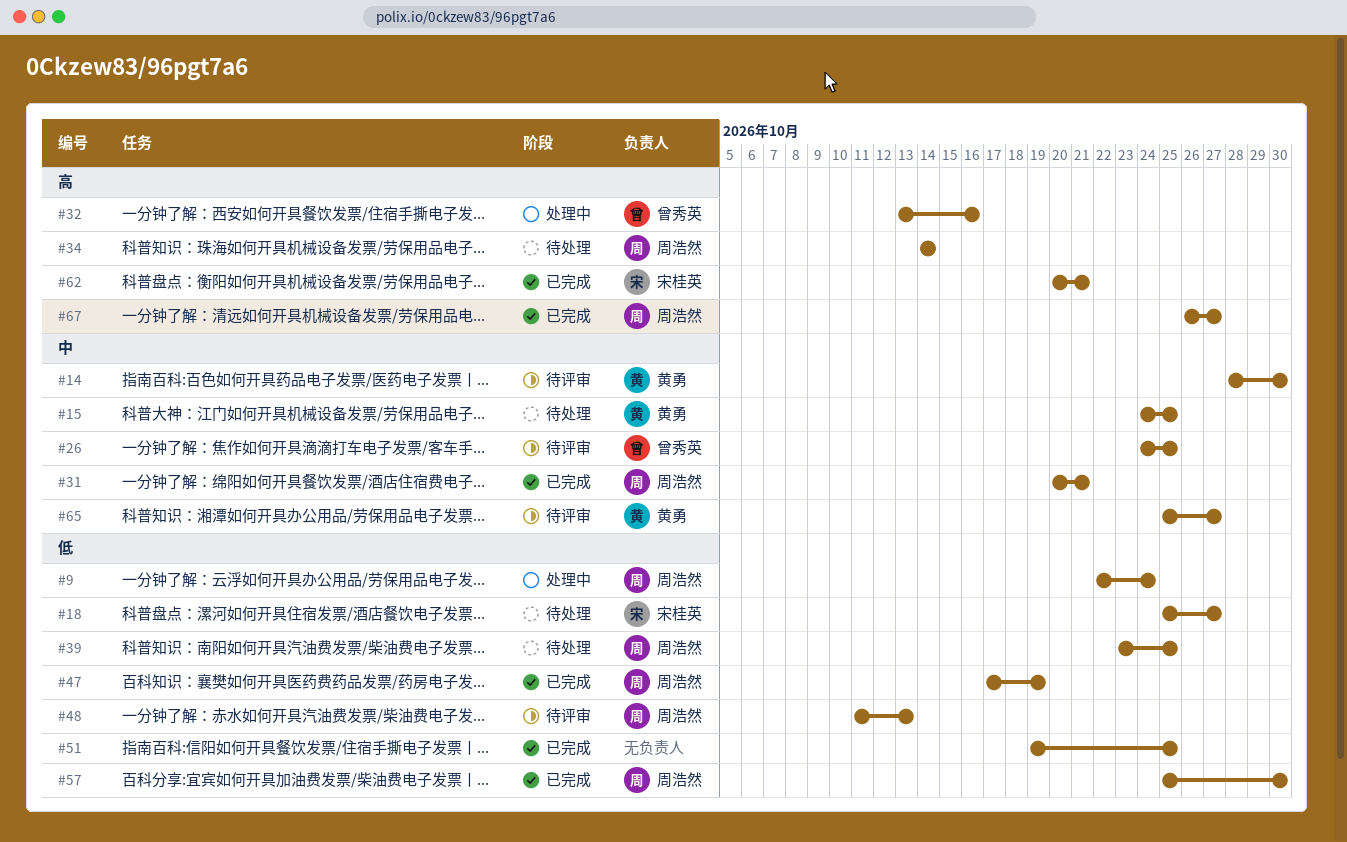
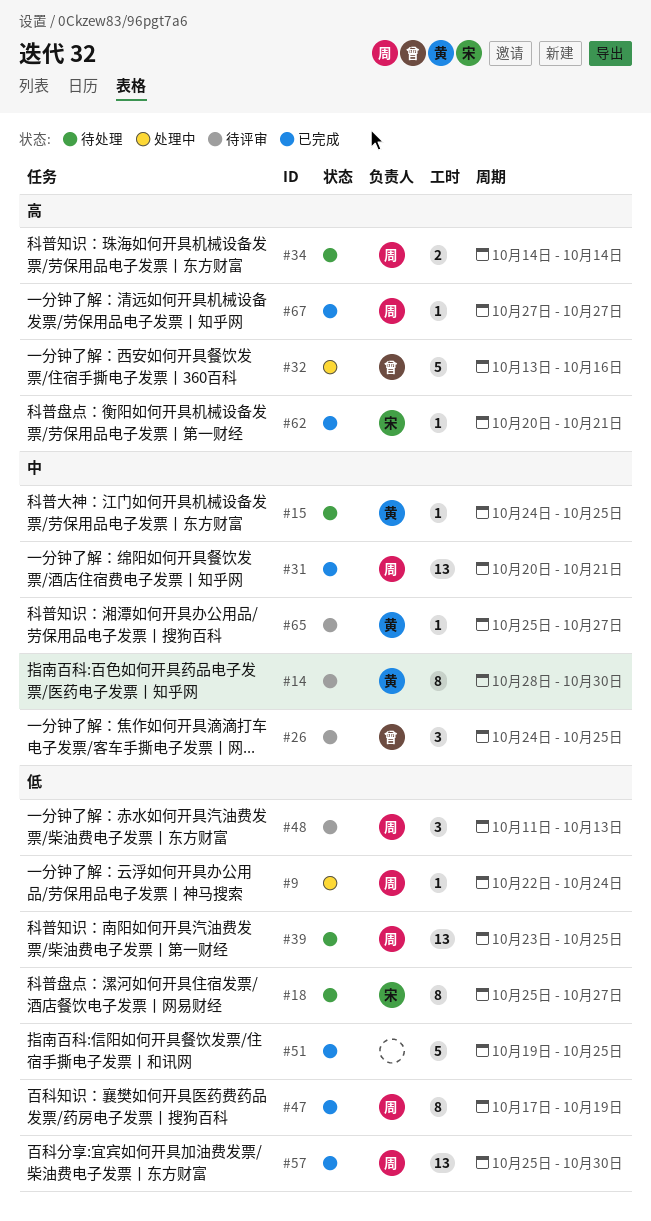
#67, start: Oct 26 -> Oct 27

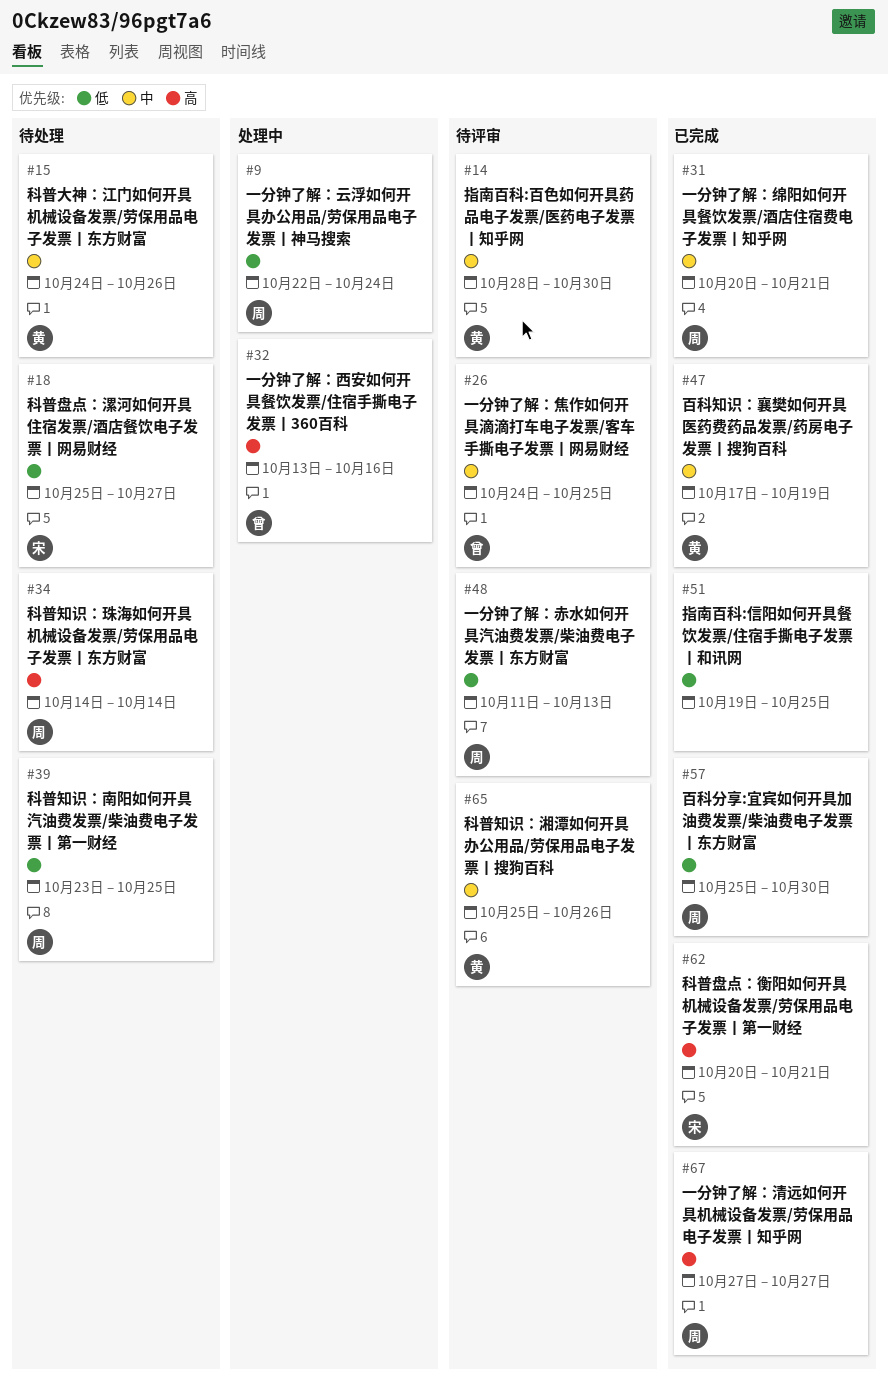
#15, due: Oct 25 -> Oct 26
#47, owner: 周 -> 黄
#47, priority: 低 -> 中
#65, due: Oct 27 -> Oct 26

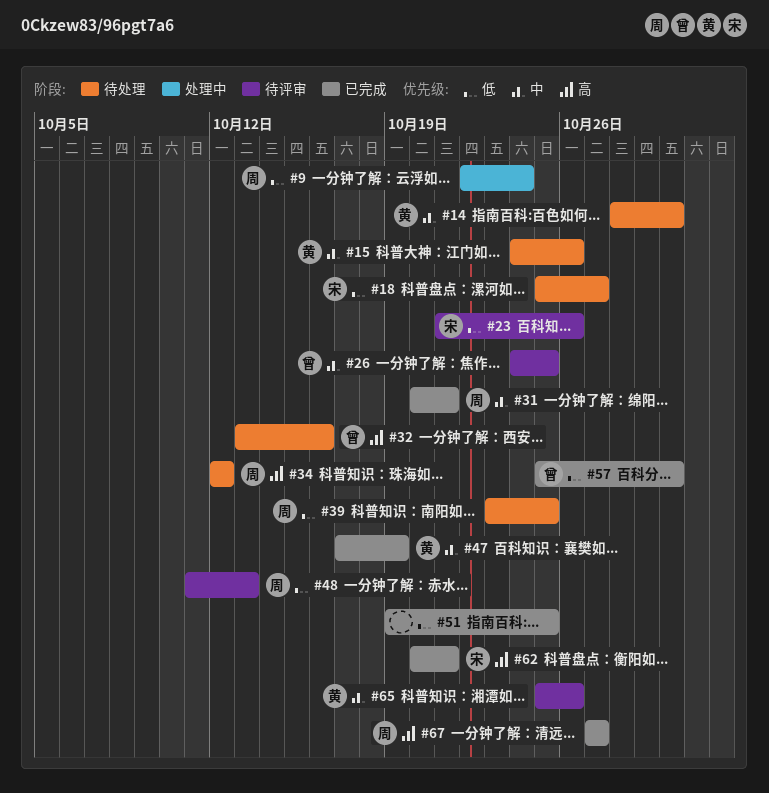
#14, status: 待评审 -> 待处理
#23: none -> present
#32, status: 处理中 -> 待处理
#34, start: Oct 14 -> Oct 12
#34, due: Oct 14 -> Oct 12
#57, owner: 周 -> 曾

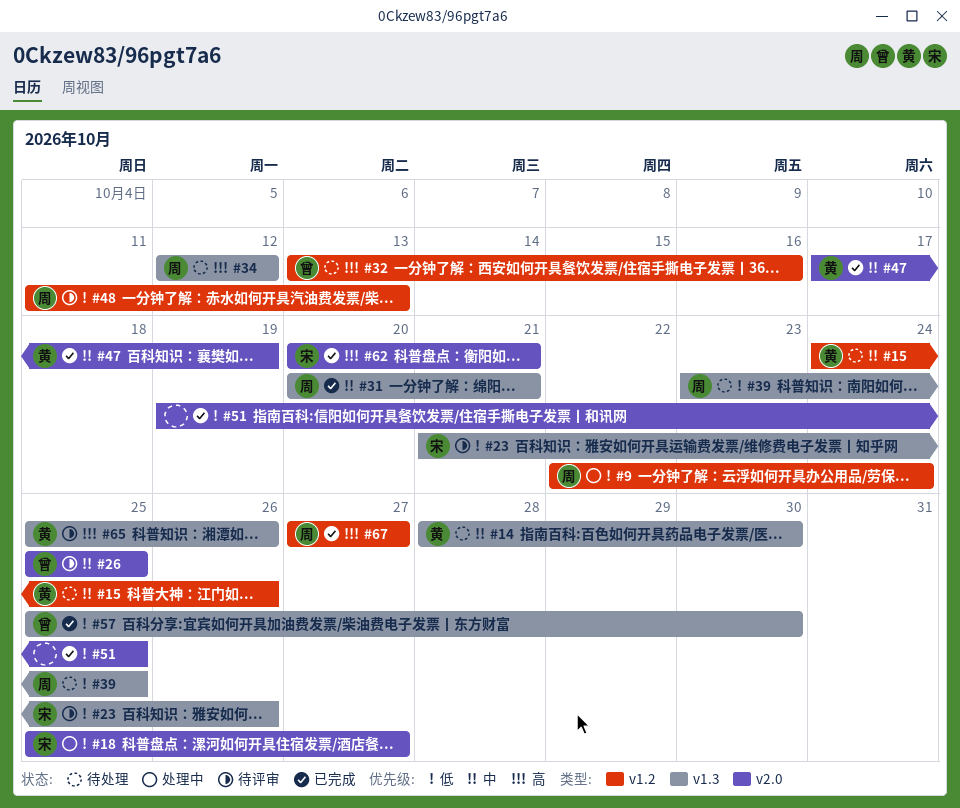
#18, status: 待处理 -> 处理中
#26, start: Oct 24 -> Oct 25
#65, priority: 中 -> 高

